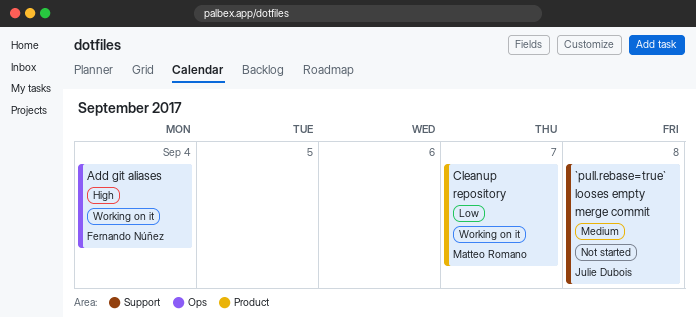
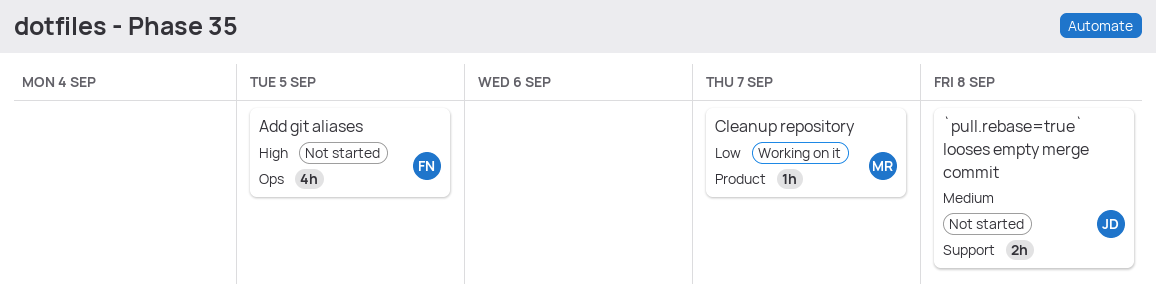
Add git aliases, status: Working on it -> Not started
Add git aliases, due: Sep 4 -> Sep 5

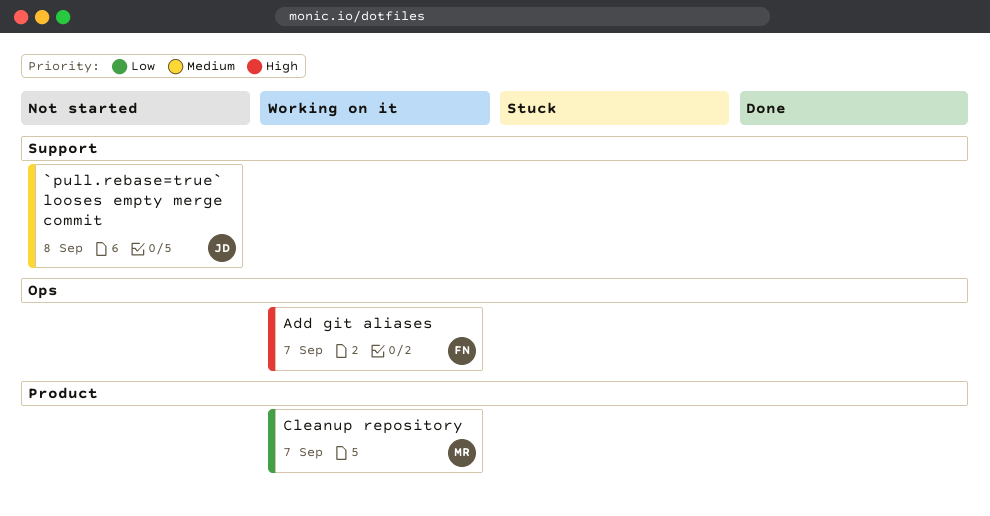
Add git aliases, status: Not started -> Working on it
Add git aliases, due: Sep 5 -> Sep 7

